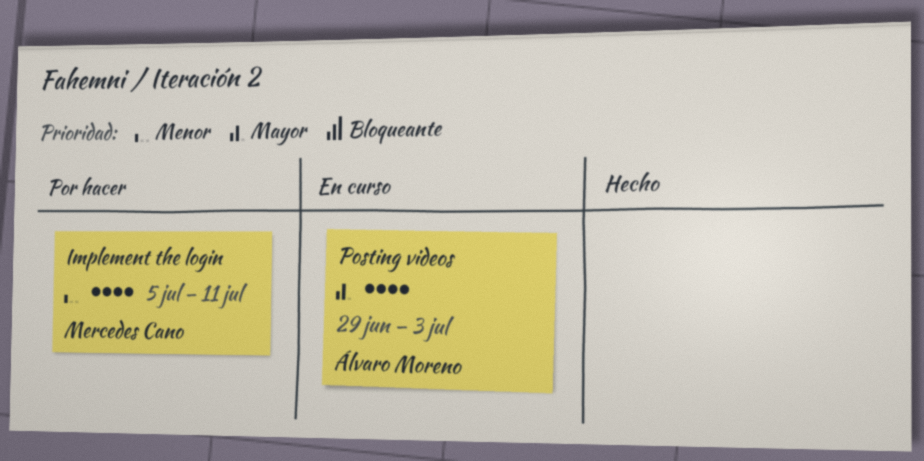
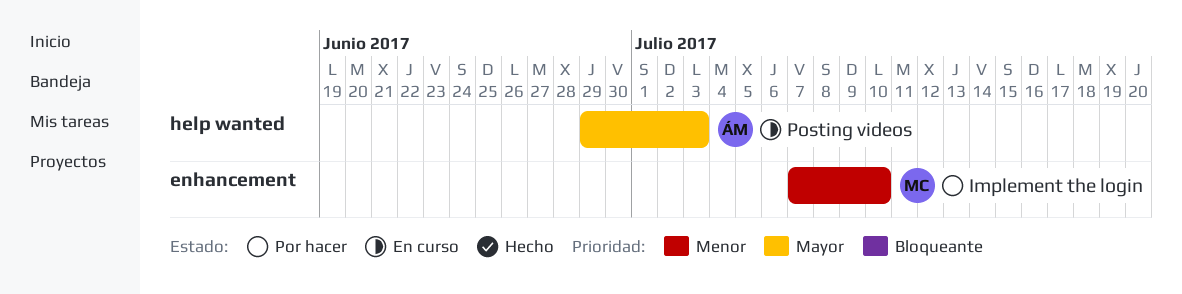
Implement the login, start: Jul 5 -> Jul 7
Implement the login, due: Jul 11 -> Jul 10

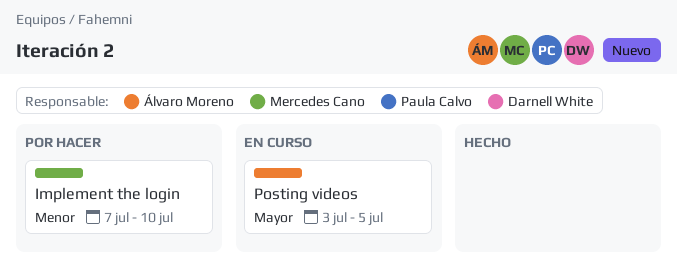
Posting videos, start: Jun 29 -> Jul 3
Posting videos, due: Jul 3 -> Jul 5

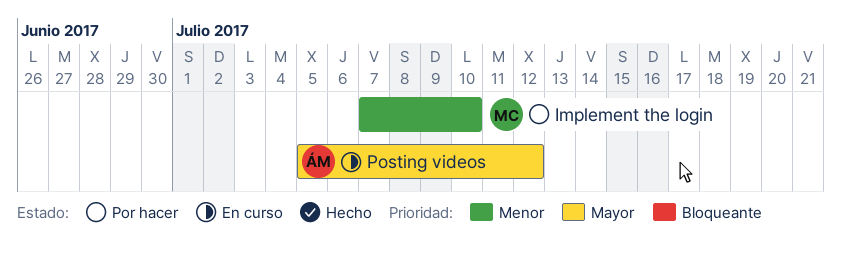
Posting videos, start: Jul 3 -> Jul 5
Posting videos, due: Jul 5 -> Jul 12

